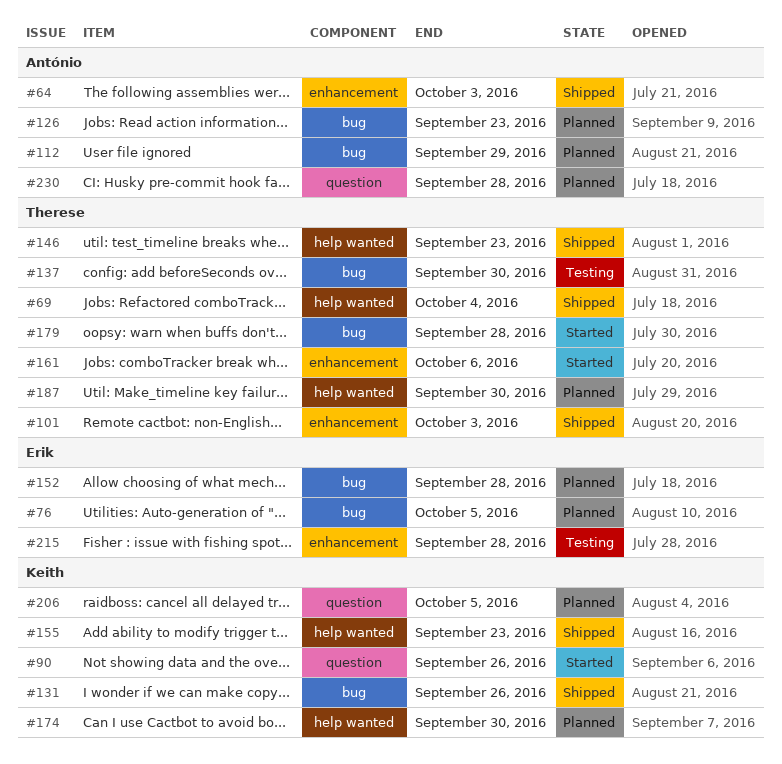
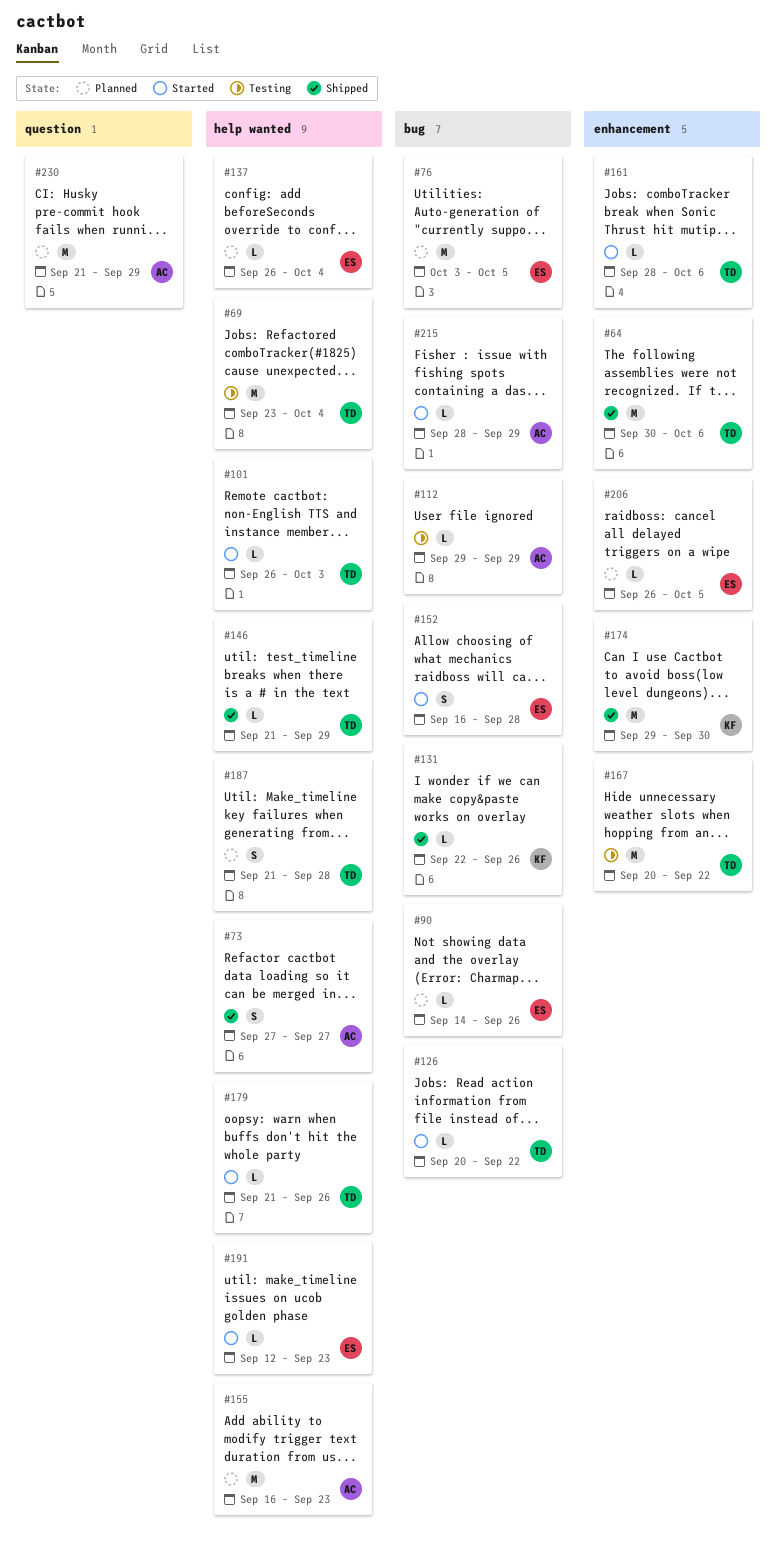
#64, owner: António -> Therese
#64, due: Oct 3 -> Oct 6
#69, status: Shipped -> Testing
#73: none -> present
#90, status: Started -> Planned
#90, owner: Keith -> Erik
#90, label: question -> bug
#101, status: Shipped -> Started
#101, label: enhancement -> help wanted
#112, status: Planned -> Testing
#126, status: Planned -> Started
#126, owner: António -> Therese
#126, due: Sep 23 -> Sep 22
#137, status: Testing -> Planned
#137, owner: Therese -> Erik
#137, label: bug -> help wanted
#137, due: Sep 30 -> Oct 4
#146, due: Sep 23 -> Sep 29
#152, status: Planned -> Started
#155, status: Shipped -> Planned
#155, owner: Keith -> António
#167: none -> present
#174, status: Planned -> Shipped
#174, label: help wanted -> enhancement
#179, label: bug -> help wanted
#179, due: Sep 28 -> Sep 26
#187, due: Sep 30 -> Sep 28
#191: none -> present
#206, owner: Keith -> Erik
#206, label: question -> enhancement
#215, status: Testing -> Started
#215, owner: Erik -> António
#215, label: enhancement -> bug
#215, due: Sep 28 -> Sep 29
#230, due: Sep 28 -> Sep 29

